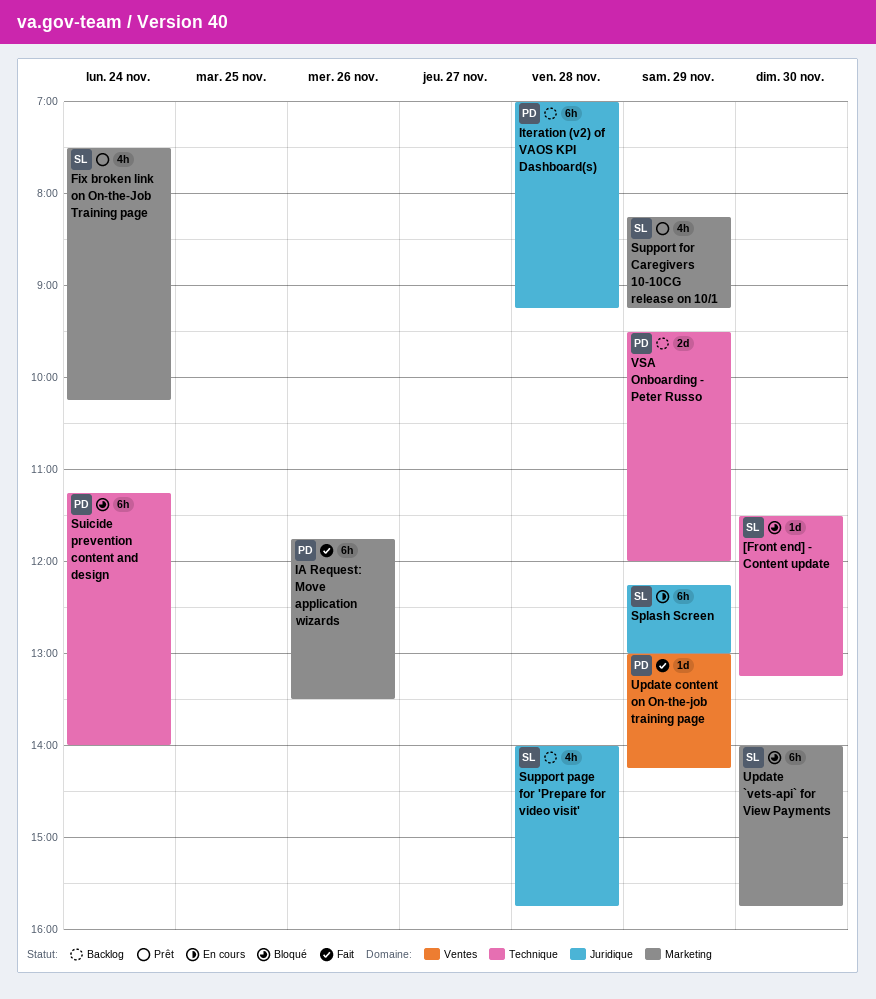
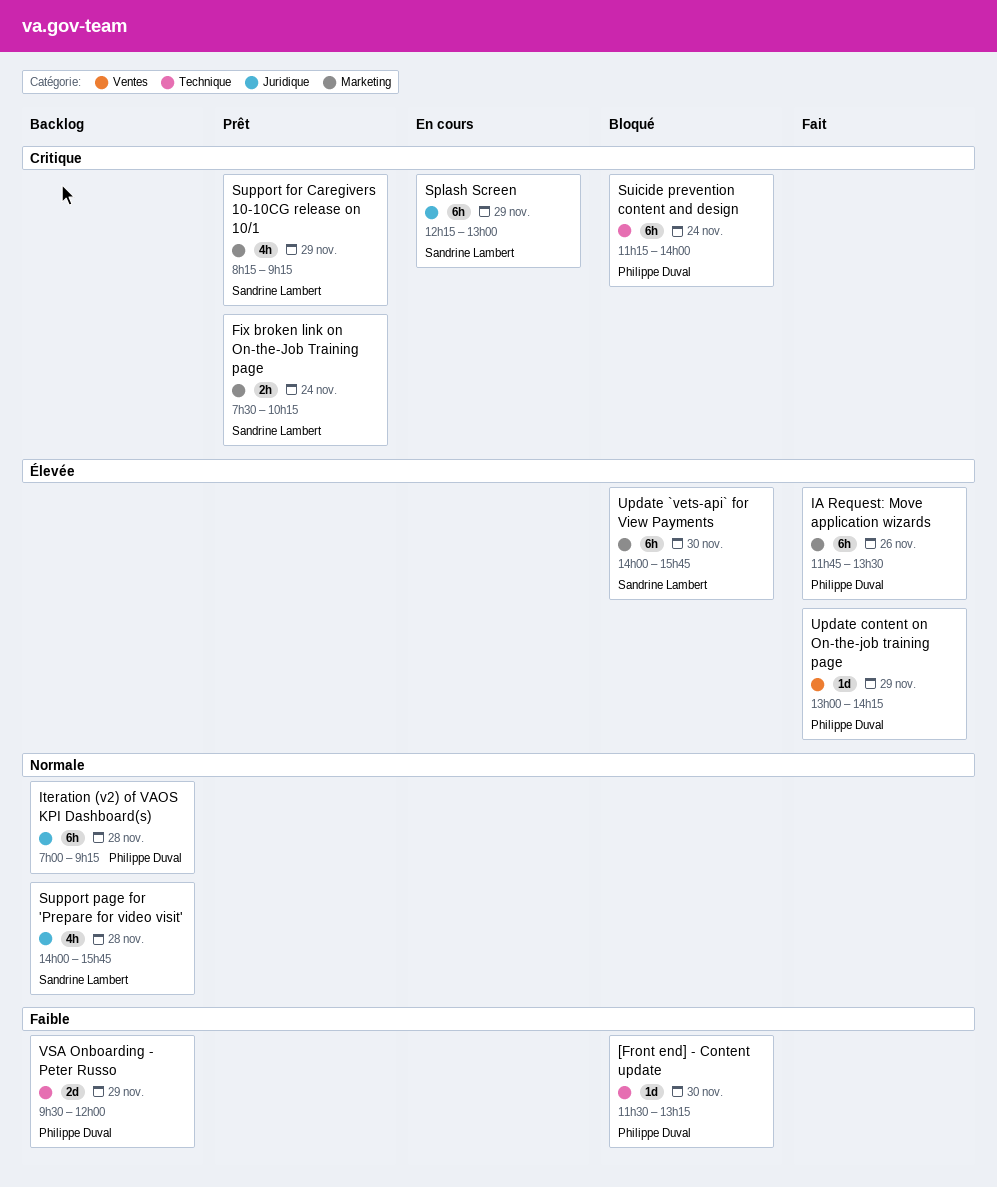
[Front end] - Content update, owner: Sandrine Lambert -> Philippe Duval
Fix broken link on On-the-Job Training page, estimate: 4h -> 2h

